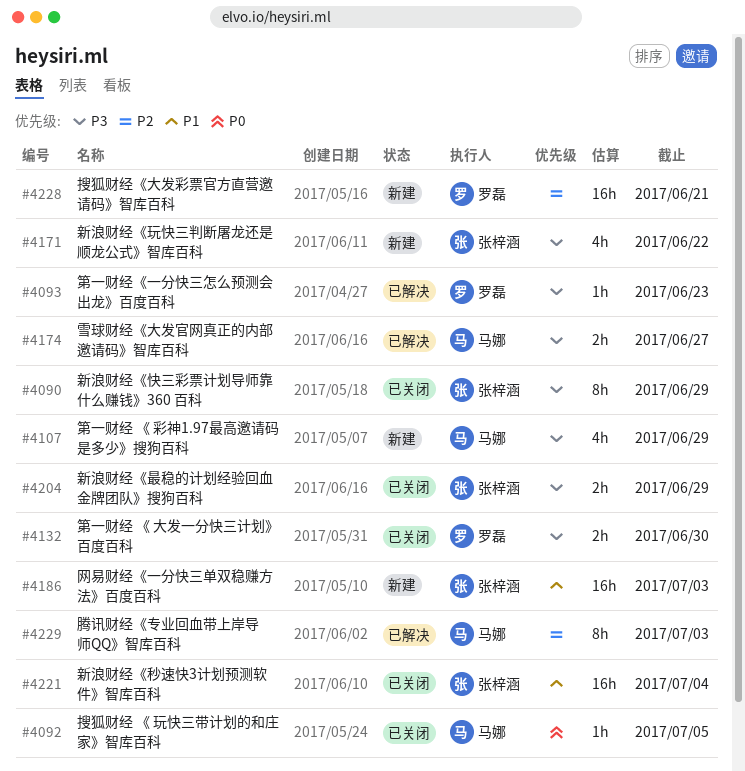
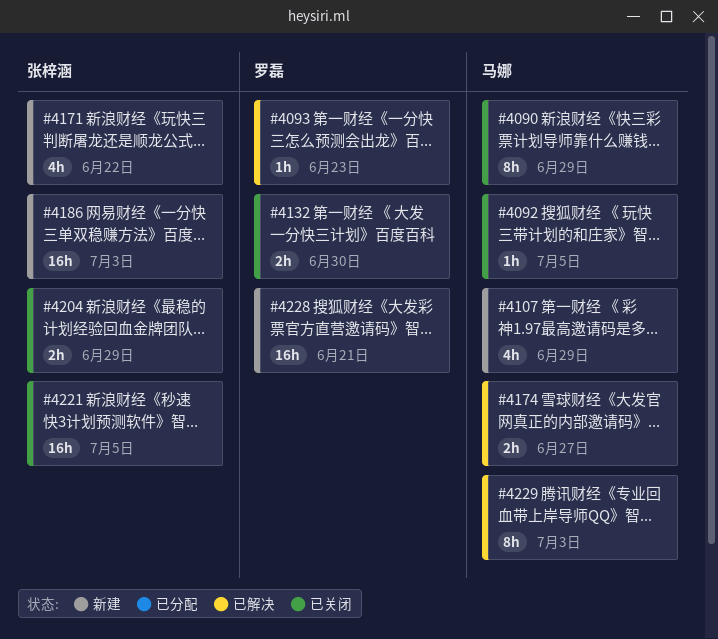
#4090, owner: 张梓涵 -> 马娜
#4221, due: Jul 4 -> Jul 5

